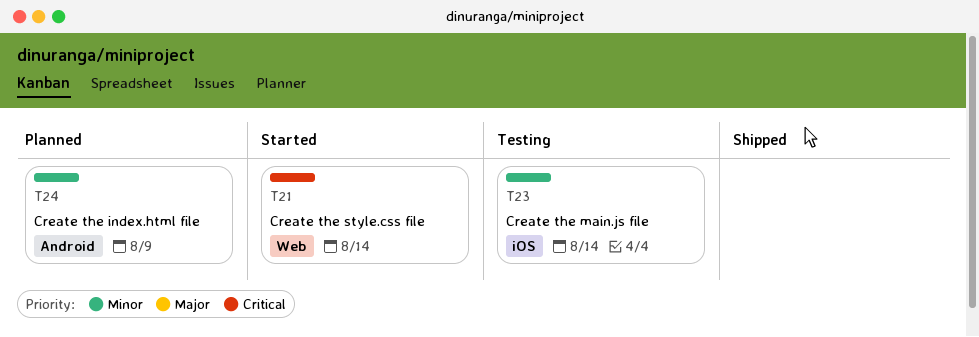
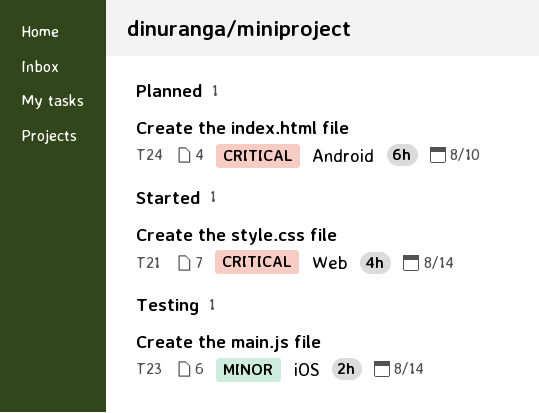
T24, priority: Minor -> Critical
T24, due: Aug 9 -> Aug 10

